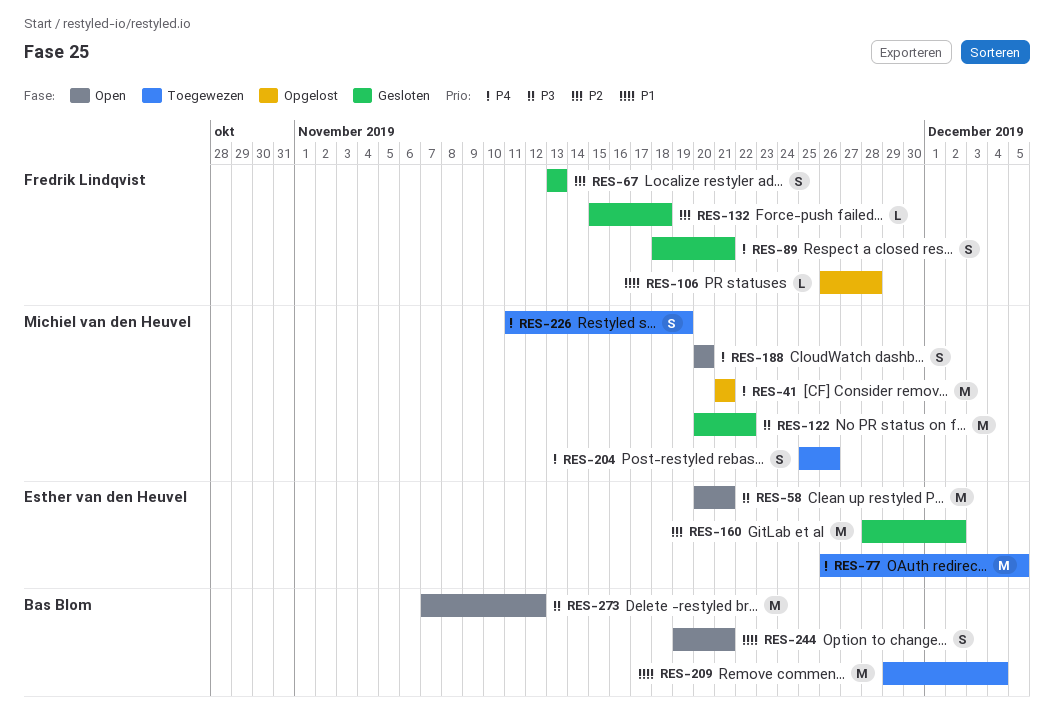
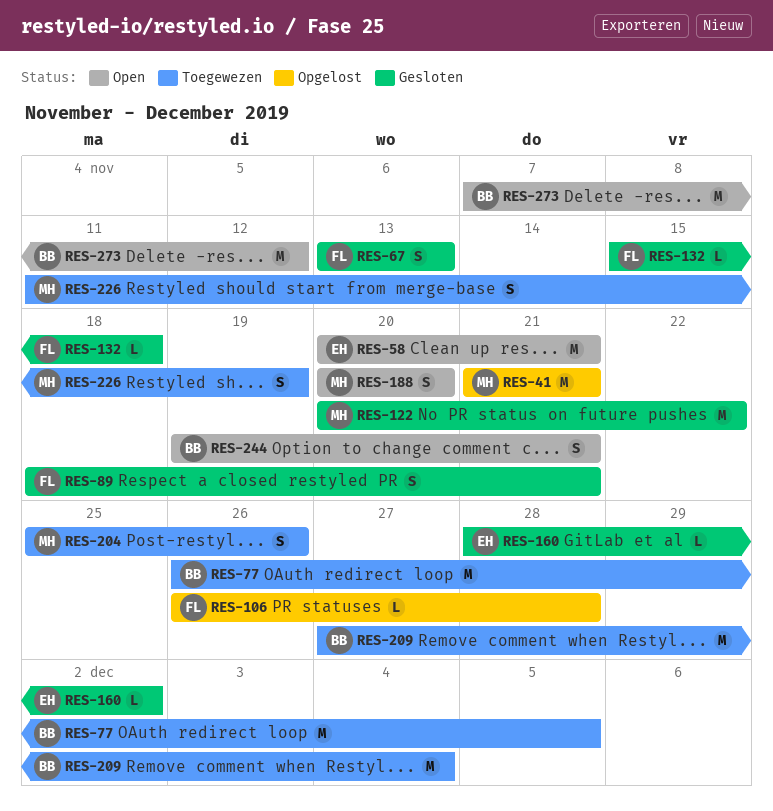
RES-77, owner: Esther van den Heuvel -> Bas Blom
RES-160, estimate: M -> L
RES-209, start: Nov 29 -> Nov 27

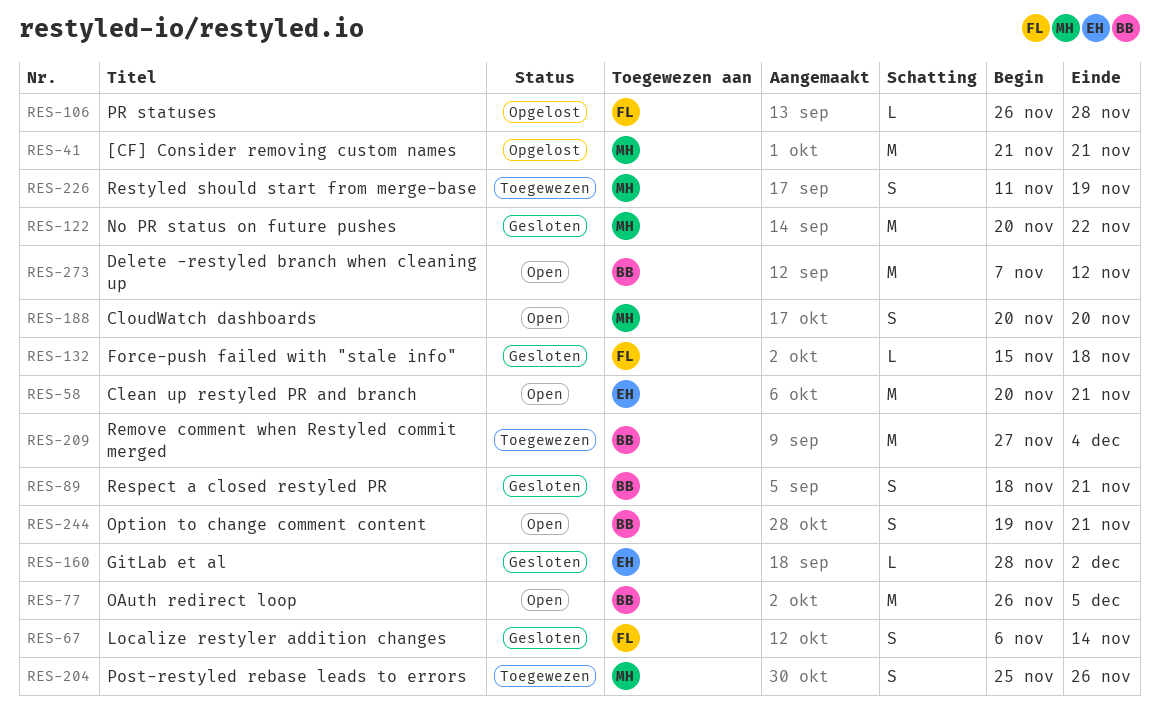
RES-67, start: Nov 13 -> Nov 6
RES-67, due: Nov 13 -> Nov 14
RES-77, status: Toegewezen -> Open
RES-89, owner: FL -> BB

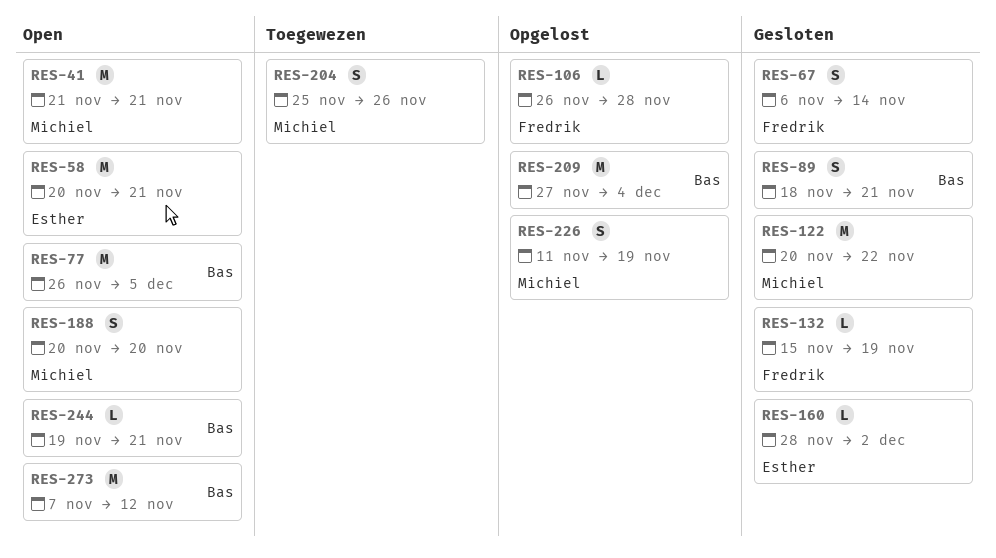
RES-41, status: Opgelost -> Open
RES-132, due: Nov 18 -> Nov 19
RES-209, status: Toegewezen -> Opgelost
RES-226, status: Toegewezen -> Opgelost
RES-244, estimate: S -> L

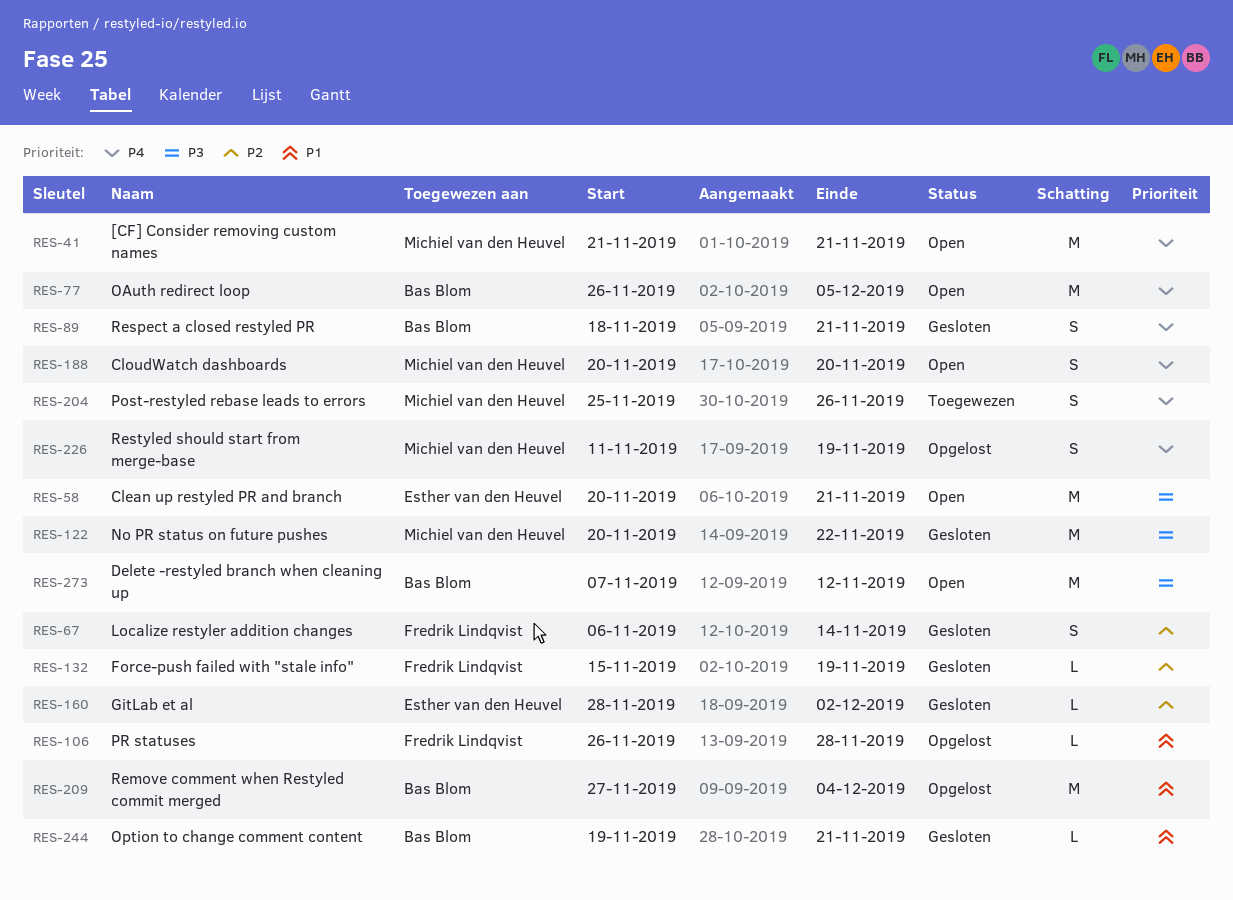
RES-244, status: Open -> Gesloten

